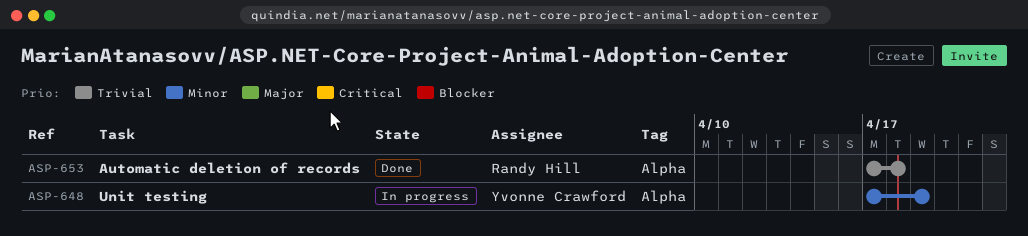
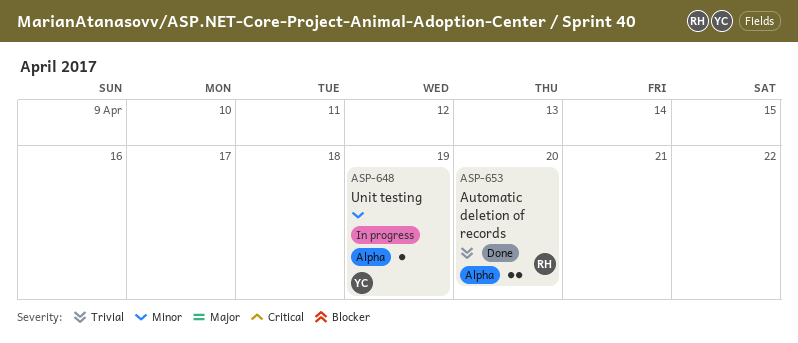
ASP-653, due: Apr 18 -> Apr 20

